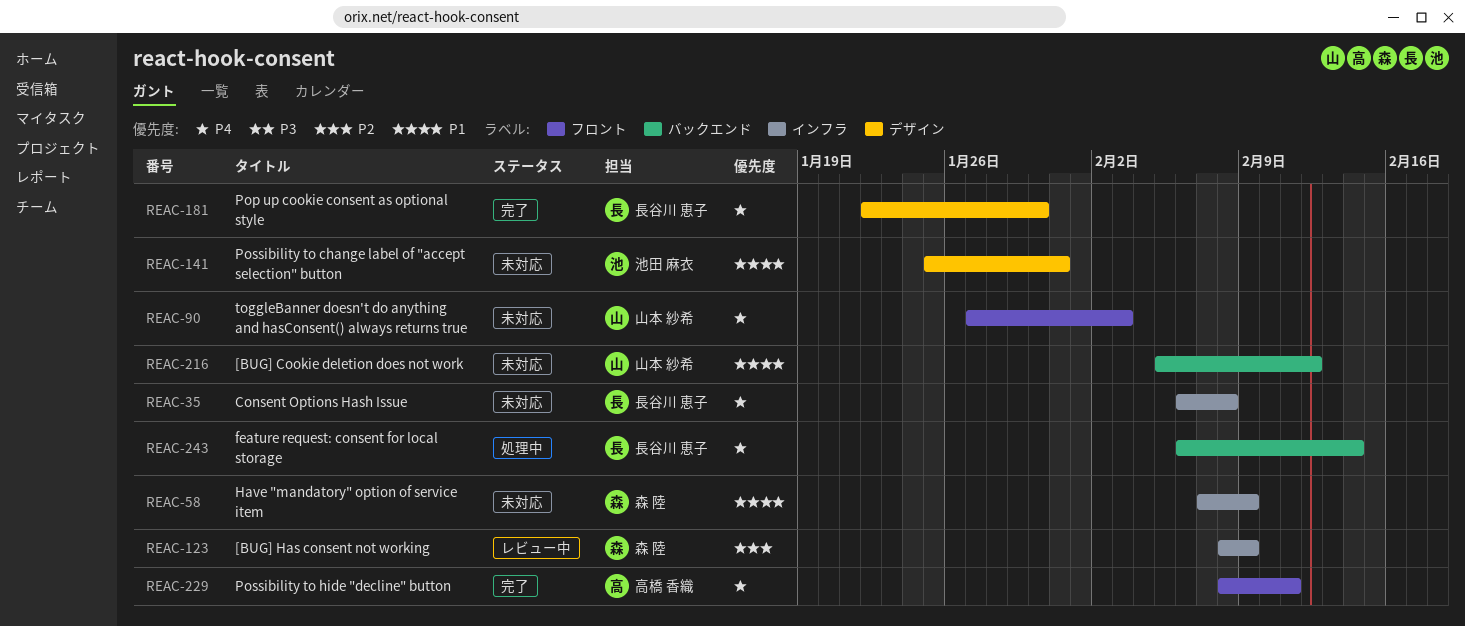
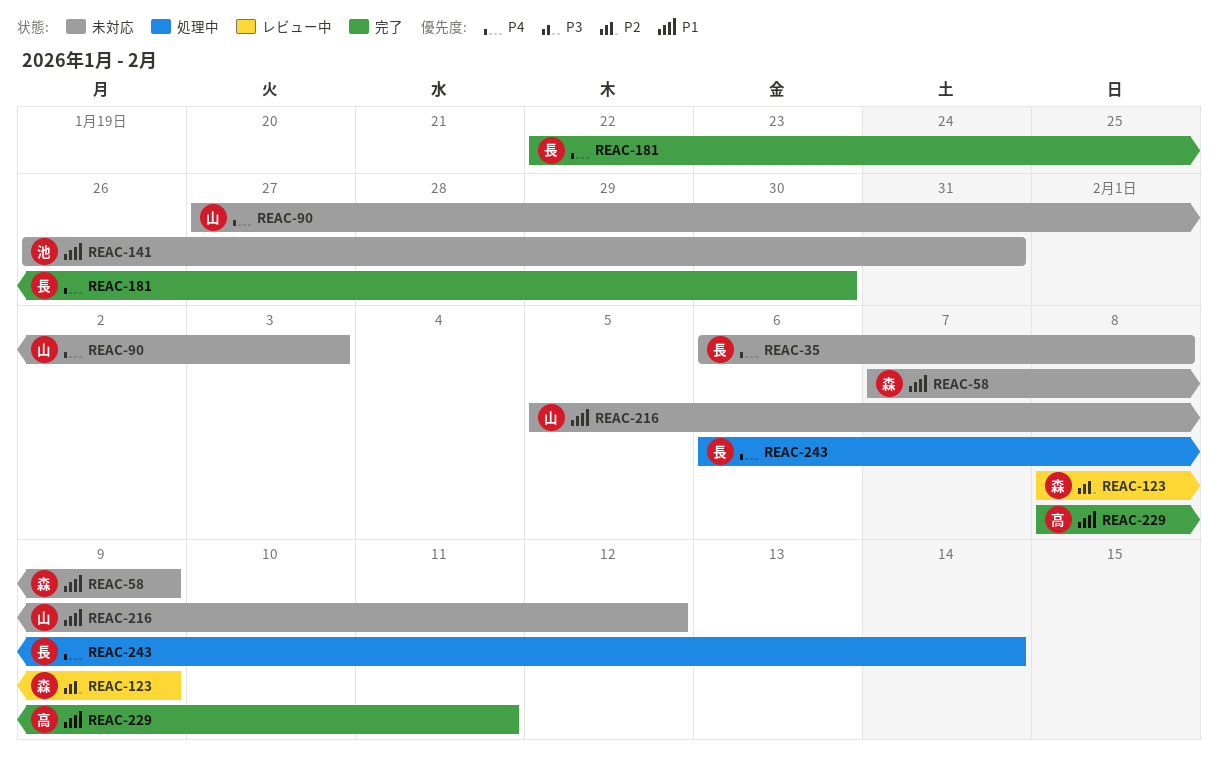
REAC-141, start: Jan 25 -> Jan 26
REAC-229, priority: P4 -> P1

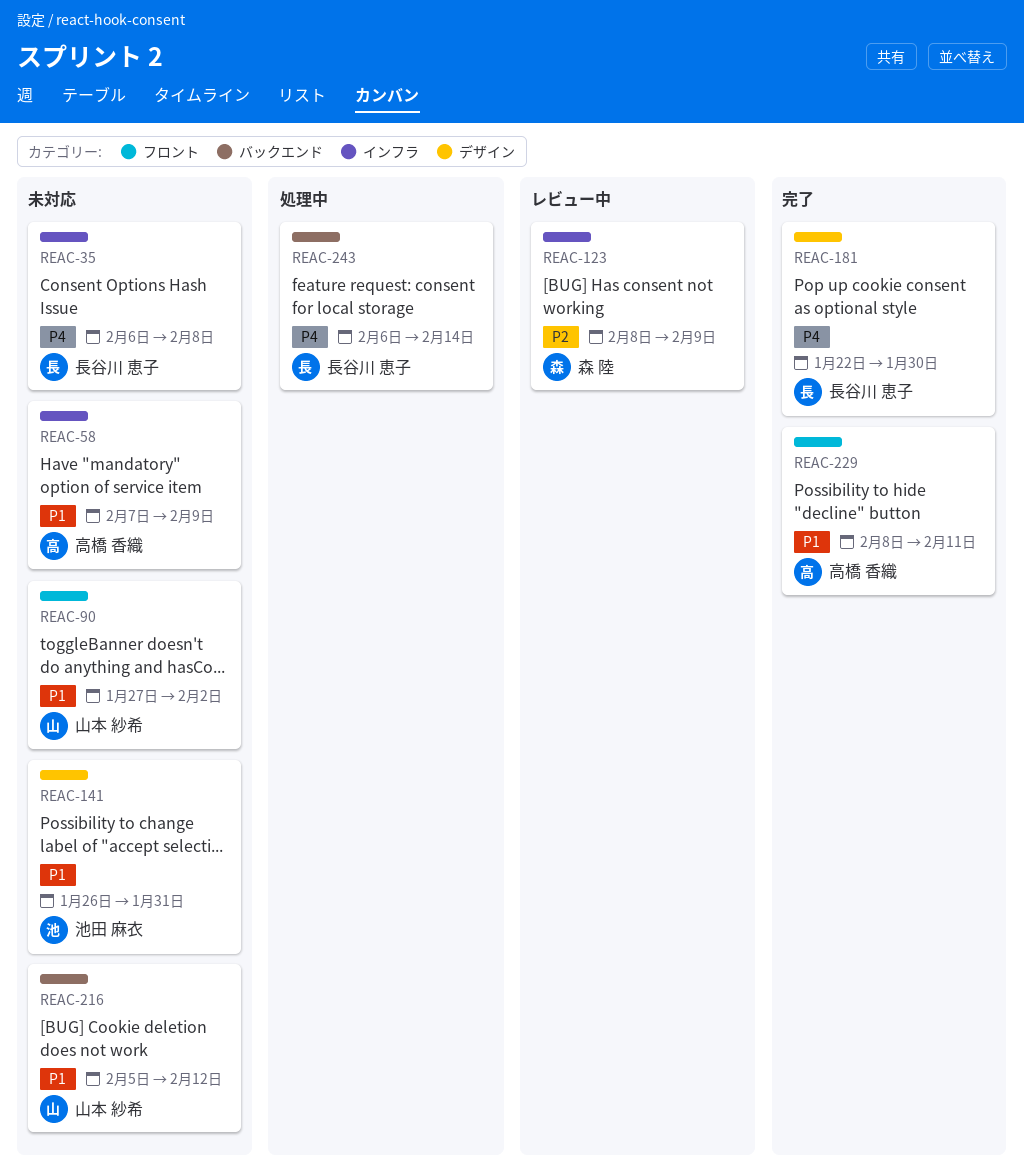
REAC-58, owner: 森 陸 -> 高橋 香織
REAC-90, priority: P4 -> P1
REAC-90, due: Feb 3 -> Feb 2

